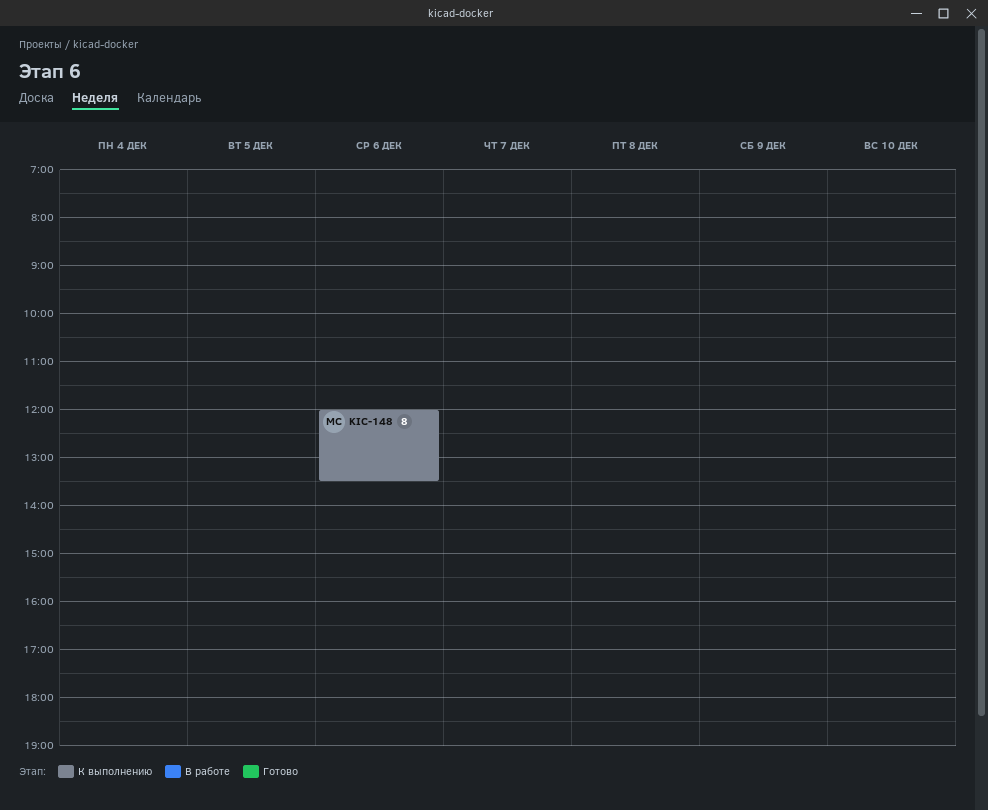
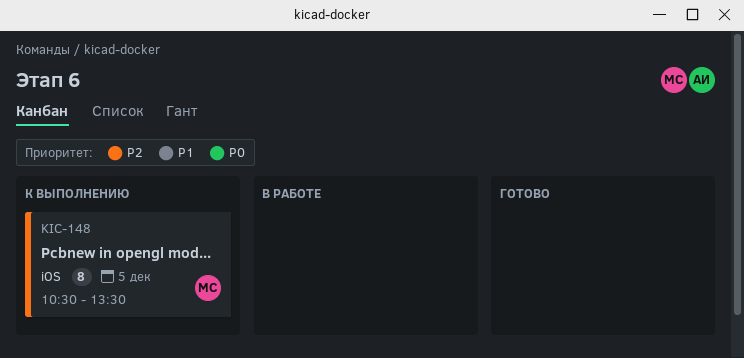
KIC-148, day: Dec 6 -> Dec 5
KIC-148, begins: 12:00 -> 10:30

